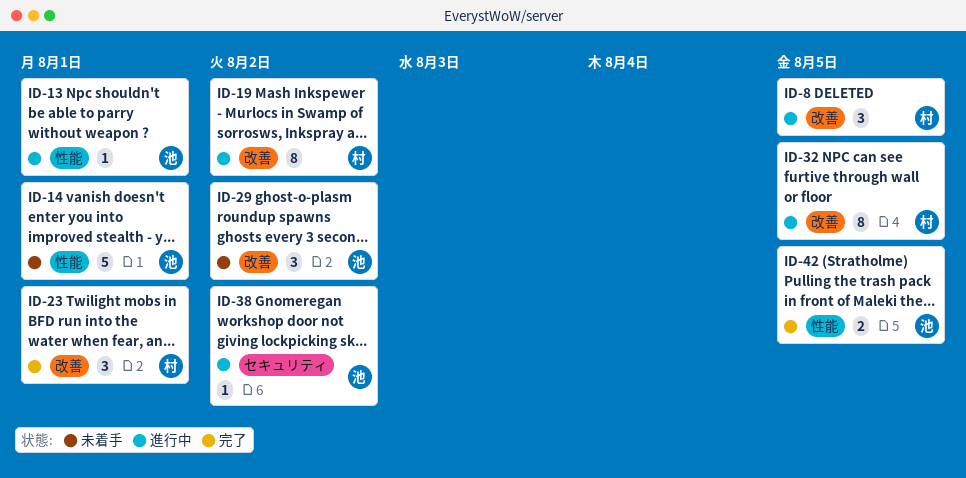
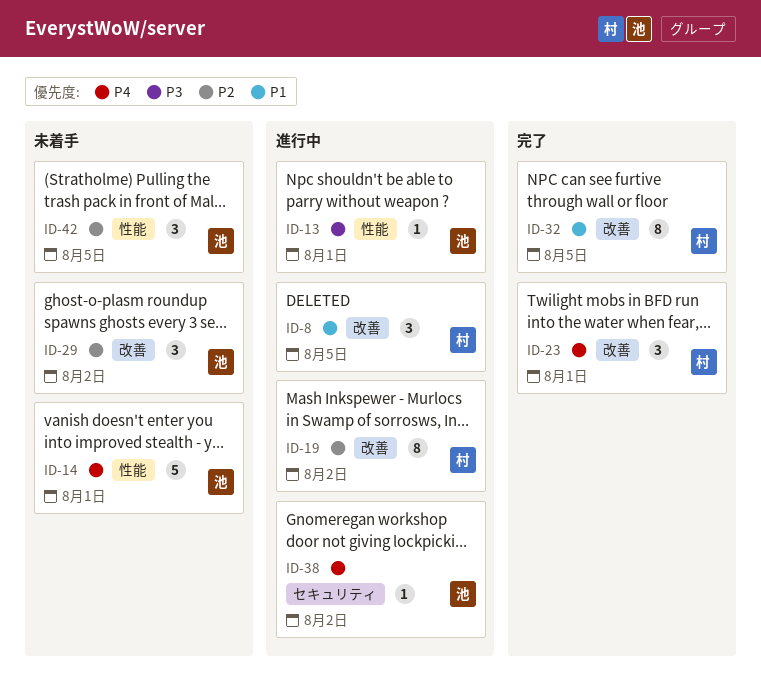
ID-32, status: 進行中 -> 完了
ID-42, status: 完了 -> 未着手
ID-42, estimate: 2 -> 3

